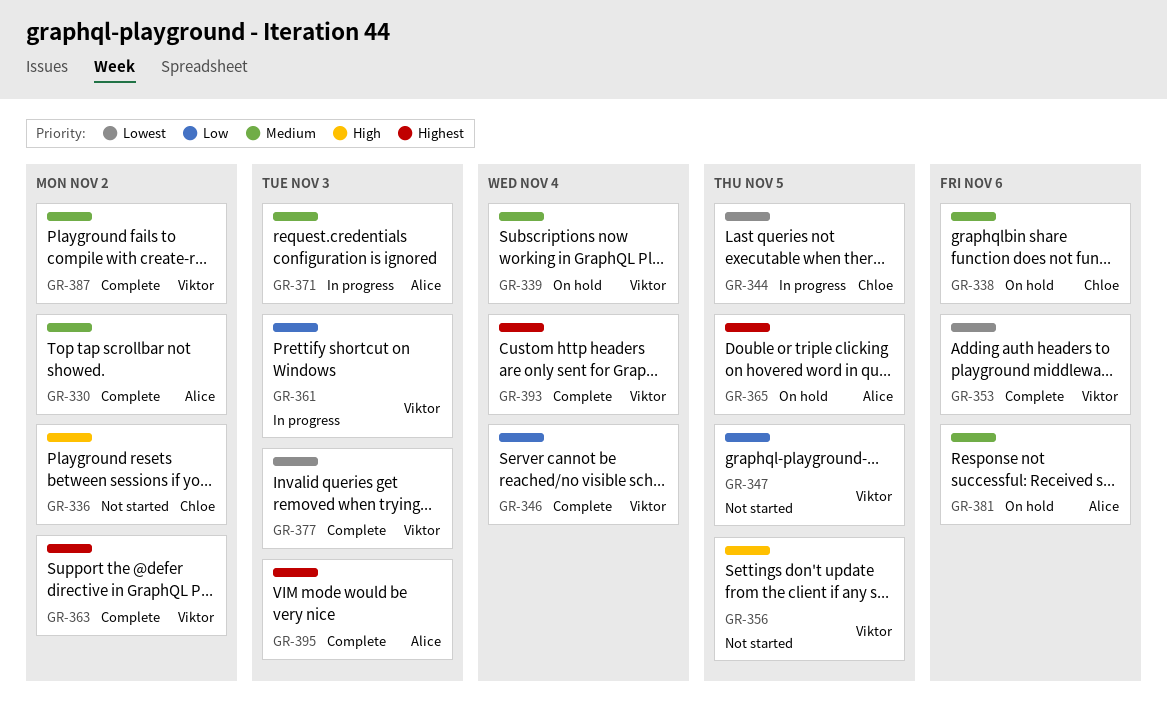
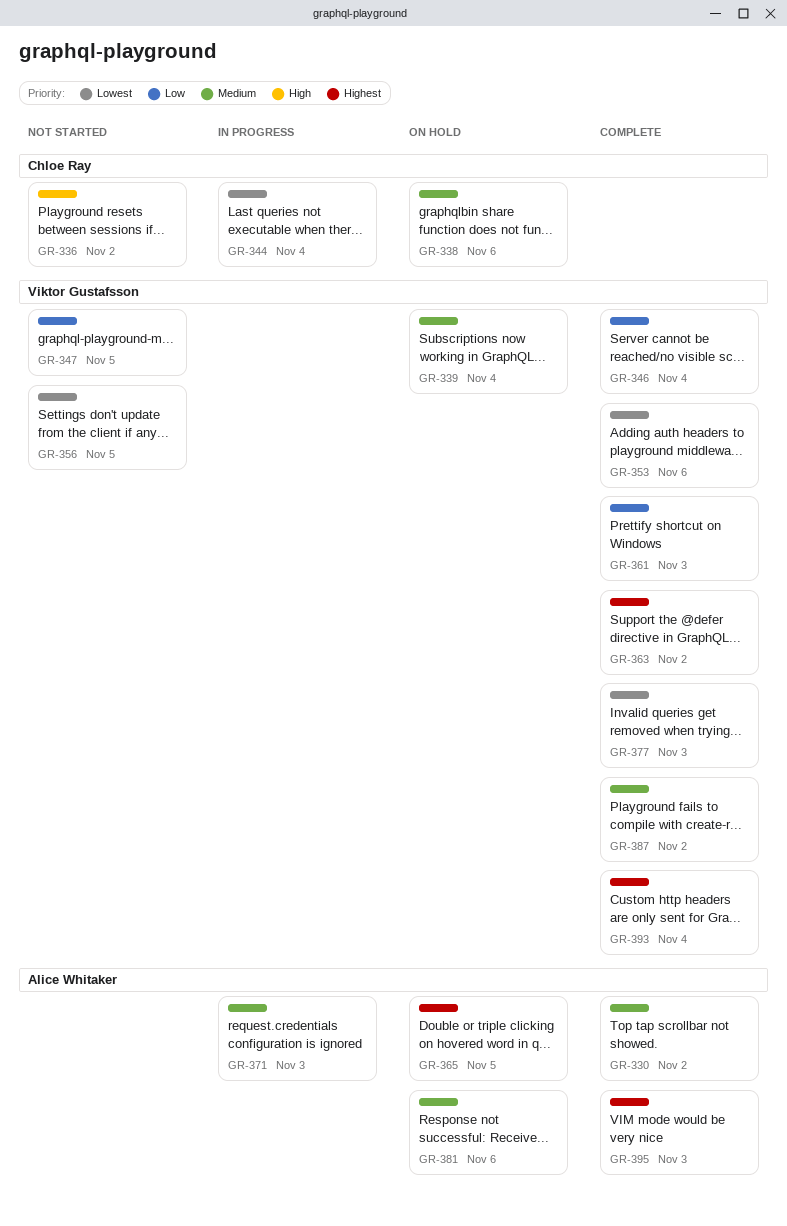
GR-344, due: Nov 5 -> Nov 4
GR-356, priority: High -> Lowest
GR-361, status: In progress -> Complete

